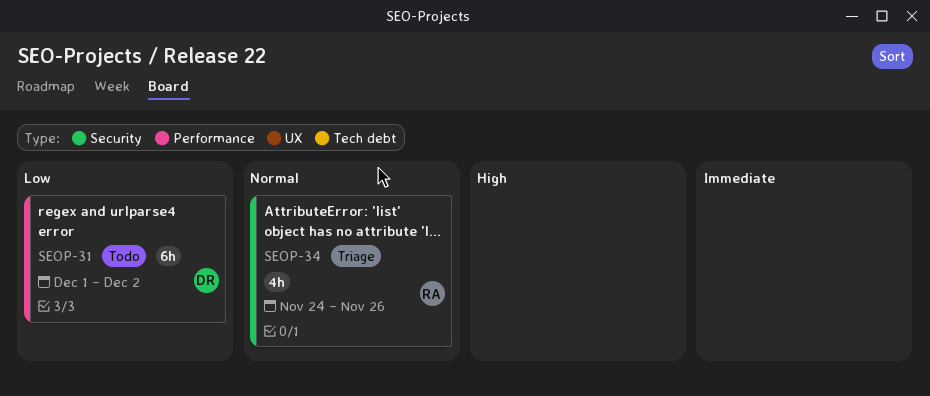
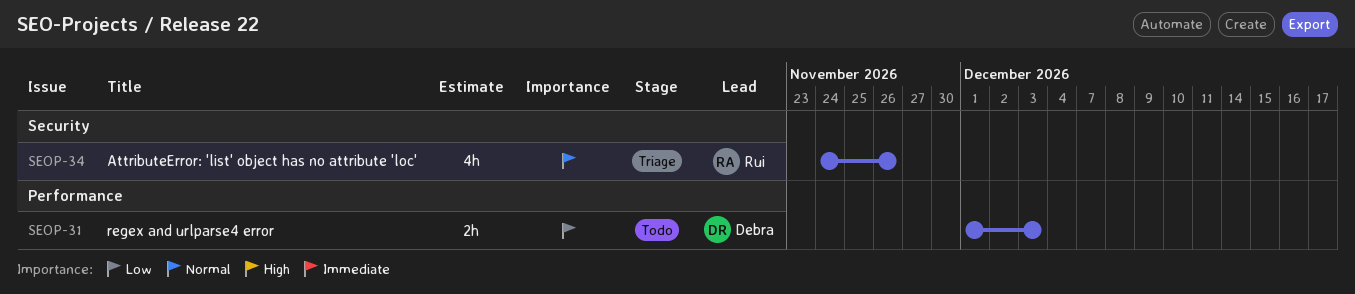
SEOP-31, estimate: 6h -> 2h
SEOP-31, due: Dec 2 -> Dec 3

